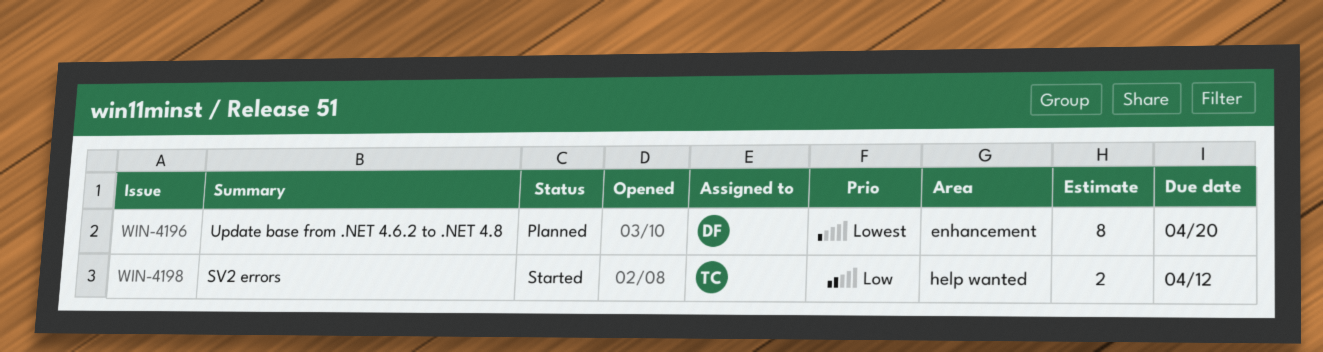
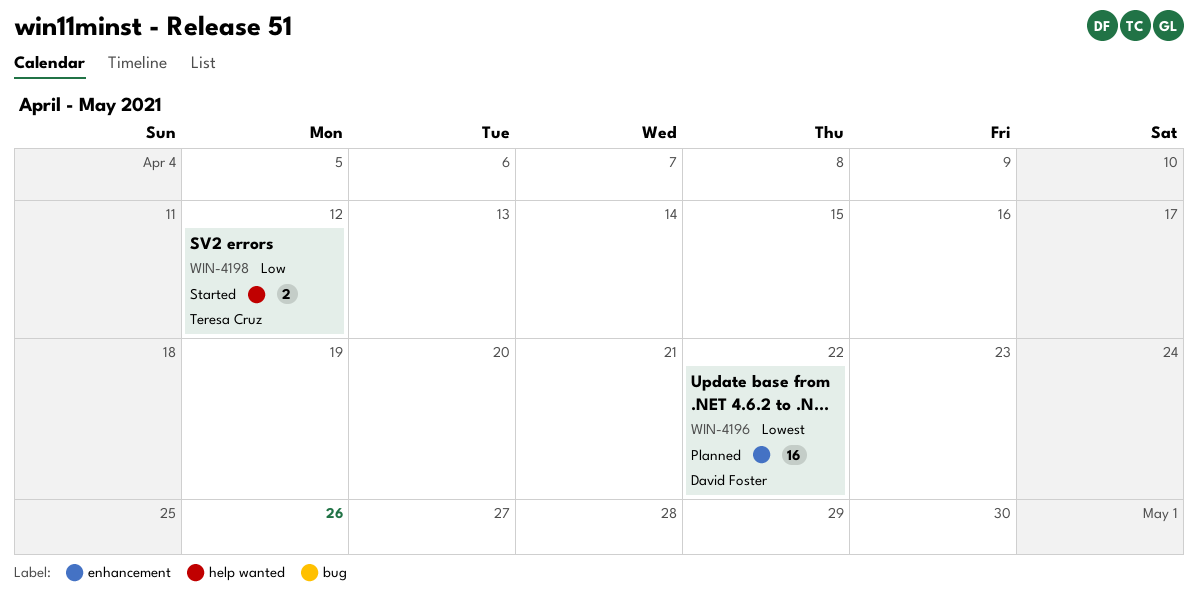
WIN-4196, estimate: 8 -> 16
WIN-4196, due: Apr 20 -> Apr 22

